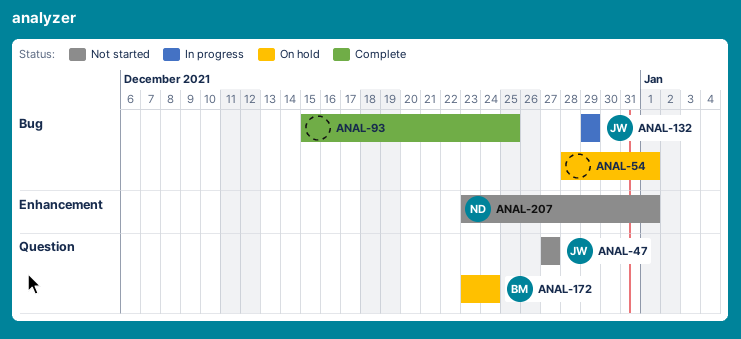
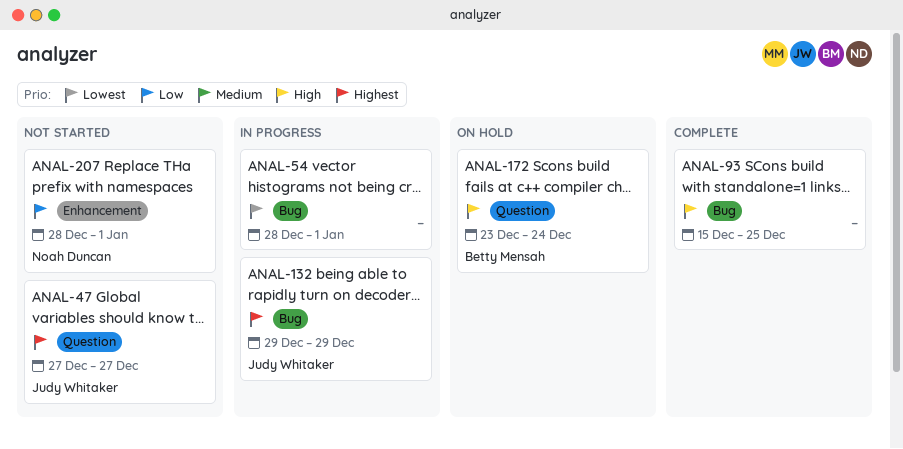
ANAL-54, status: On hold -> In progress
ANAL-207, start: Dec 23 -> Dec 28

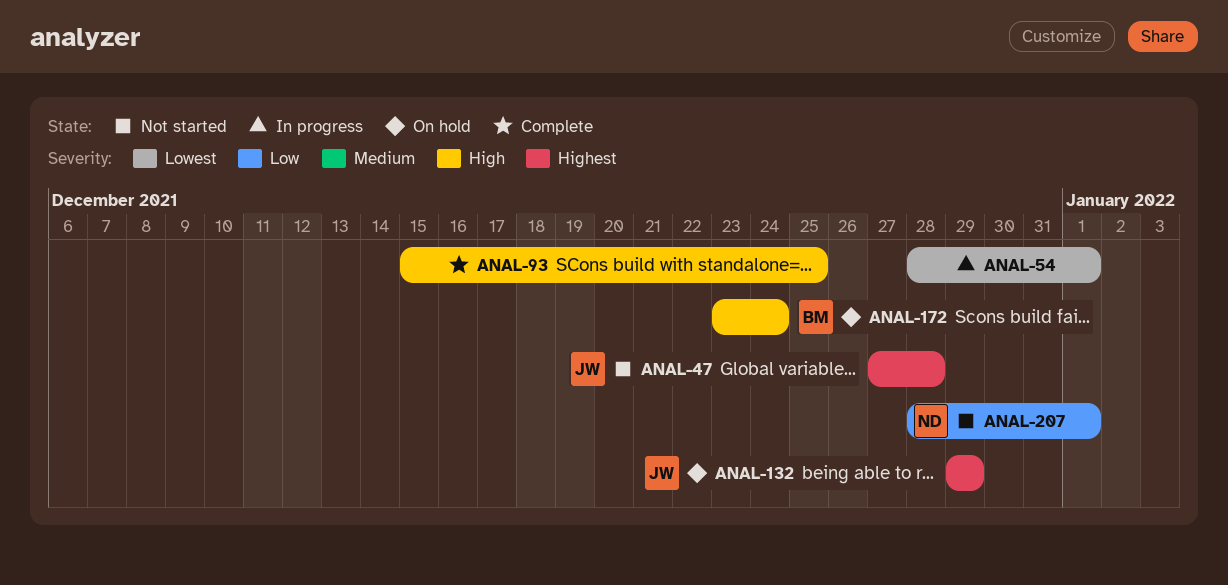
ANAL-47, due: Dec 27 -> Dec 28
ANAL-132, status: In progress -> On hold

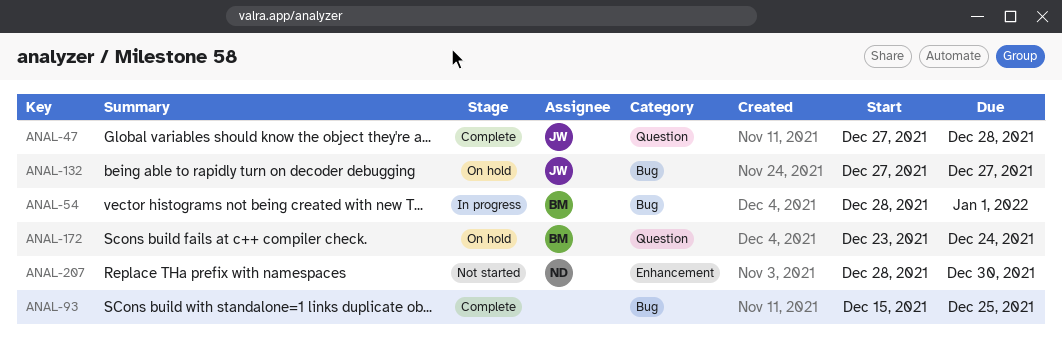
ANAL-47, status: Not started -> Complete
ANAL-54, owner: none -> BM
ANAL-132, start: Dec 29 -> Dec 27
ANAL-132, due: Dec 29 -> Dec 27
ANAL-207, due: Jan 1 -> Dec 30

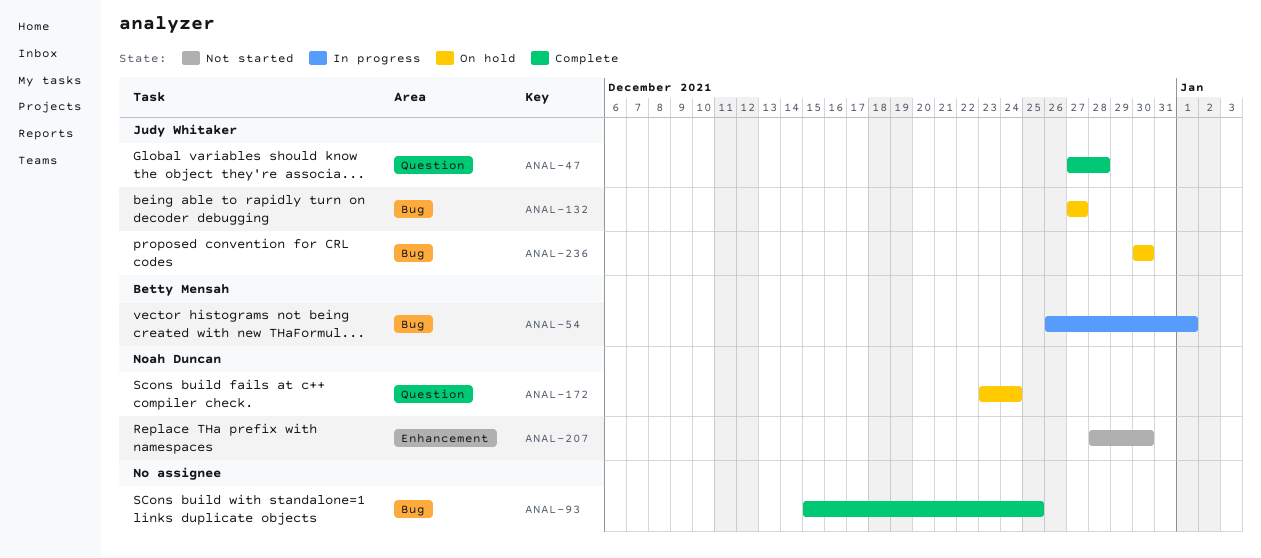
ANAL-54, start: Dec 28 -> Dec 26
ANAL-172, owner: Betty Mensah -> Noah Duncan
ANAL-236: none -> present

